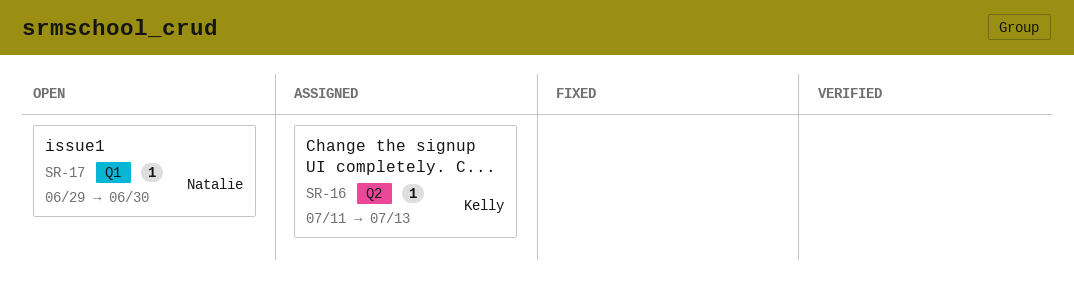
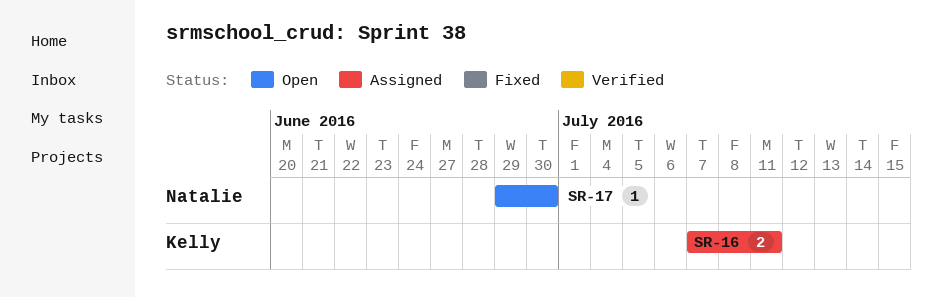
SR-16, estimate: 1 -> 2
SR-16, start: Jul 11 -> Jul 7
SR-16, due: Jul 13 -> Jul 11

